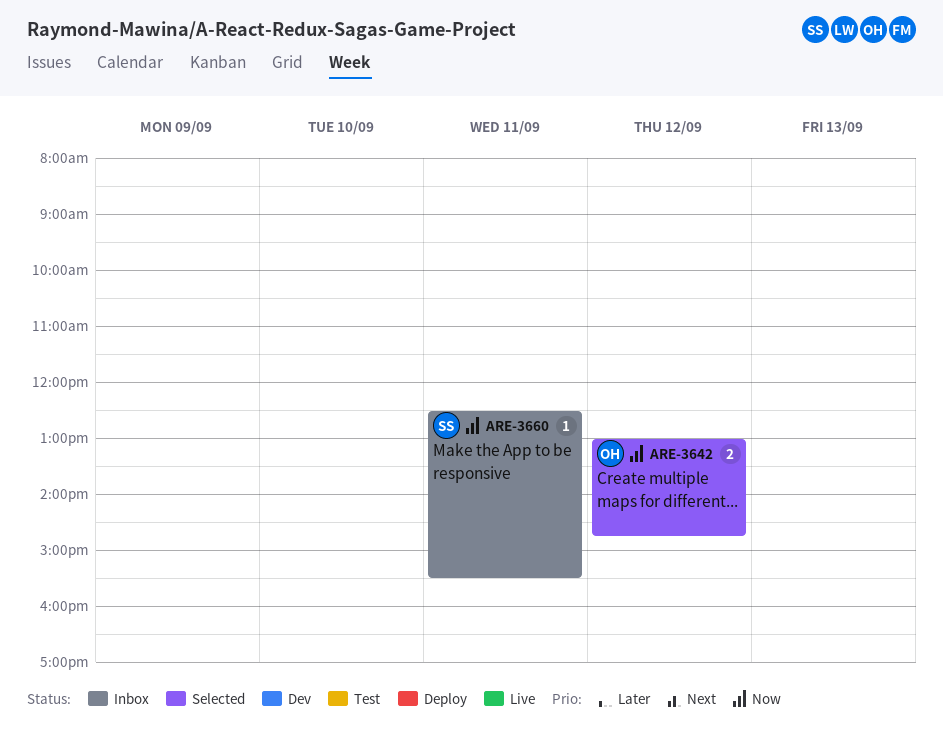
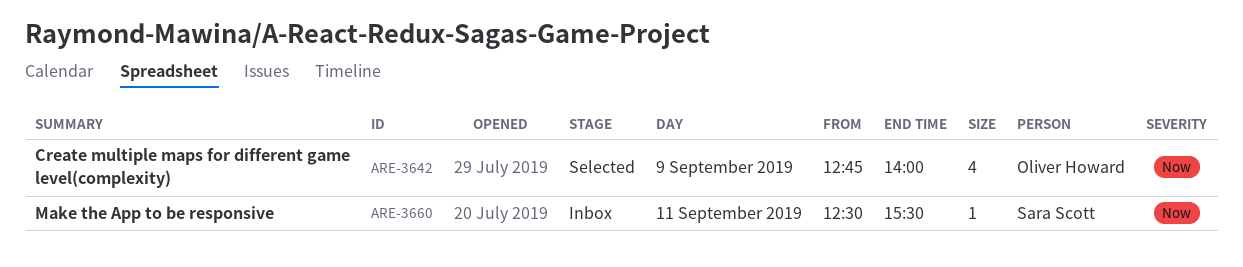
ARE-3642, estimate: 2 -> 4
ARE-3642, day: Sep 12 -> Sep 9
ARE-3642, begins: 13:00 -> 12:45
ARE-3642, ends: 14:45 -> 14:00

